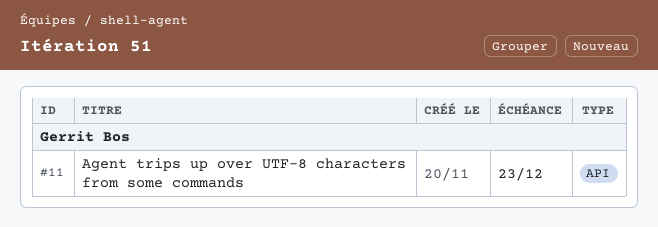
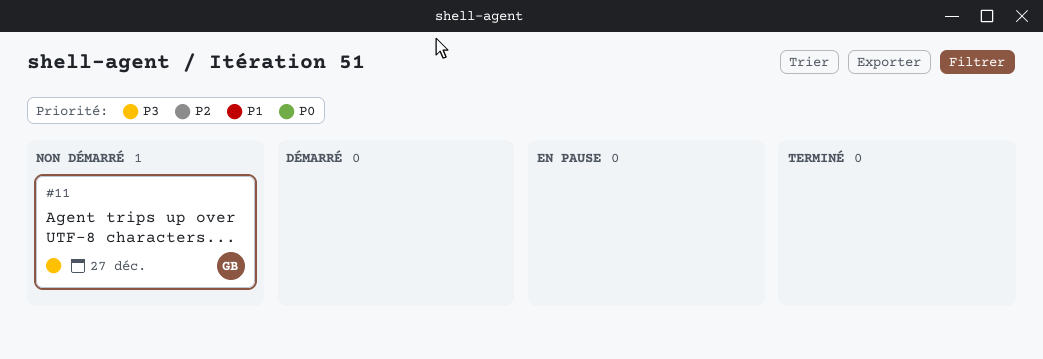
#11, due: Dec 23 -> Dec 27

